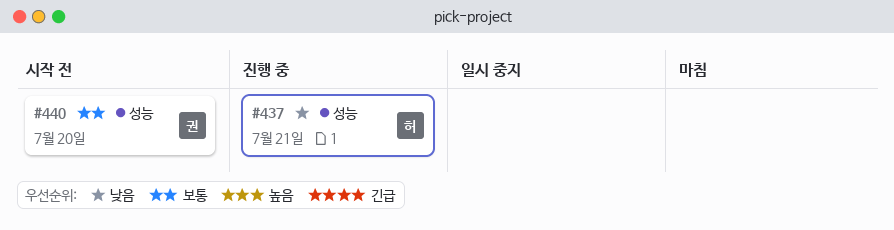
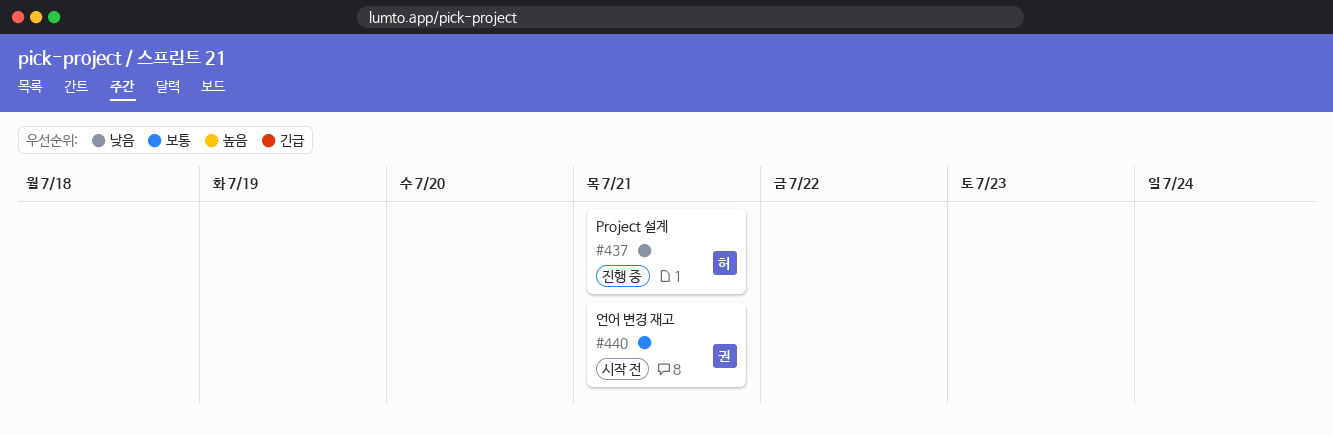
#440, due: Jul 20 -> Jul 21

